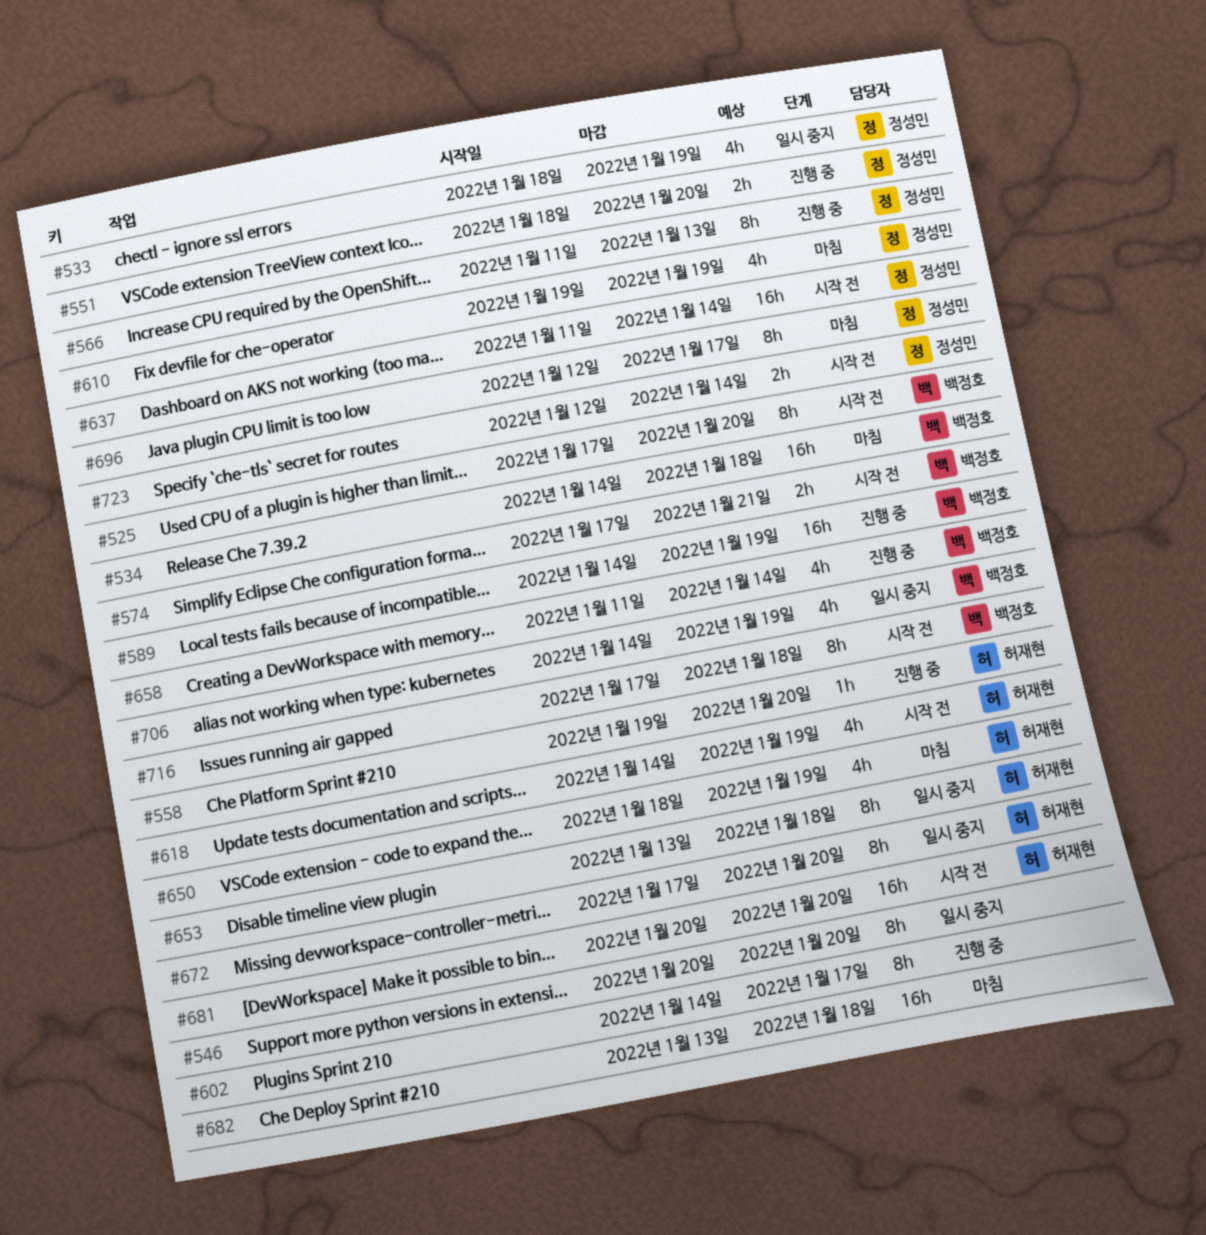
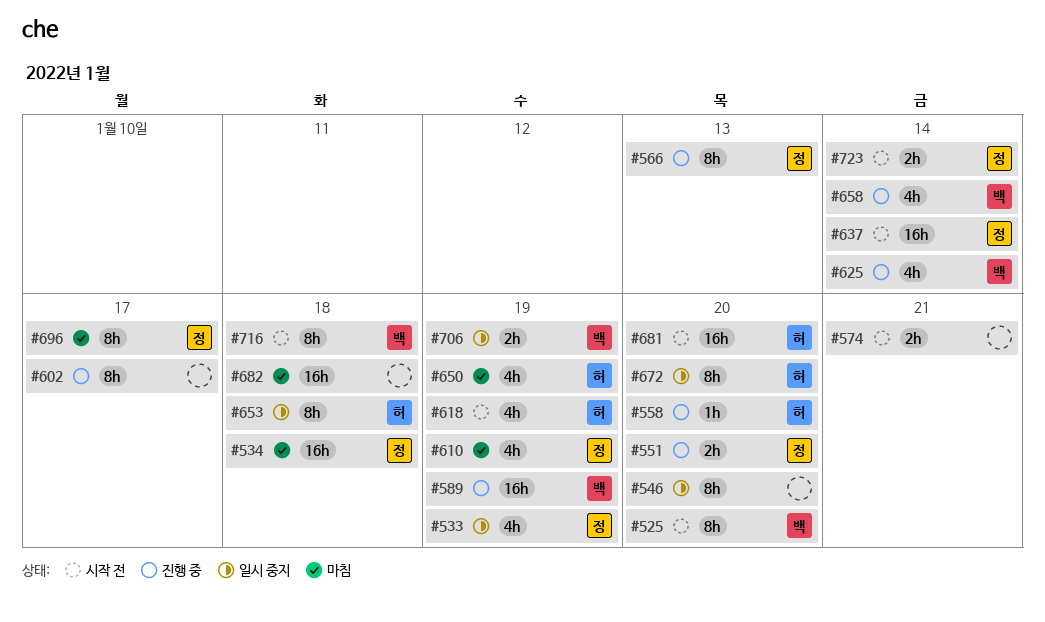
#534, owner: 백정호 -> 정성민
#574, owner: 백정호 -> none
#625: none -> present
#706, estimate: 4h -> 2h

